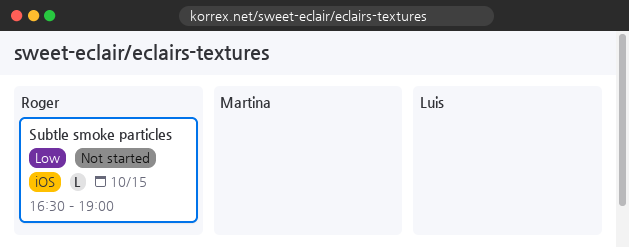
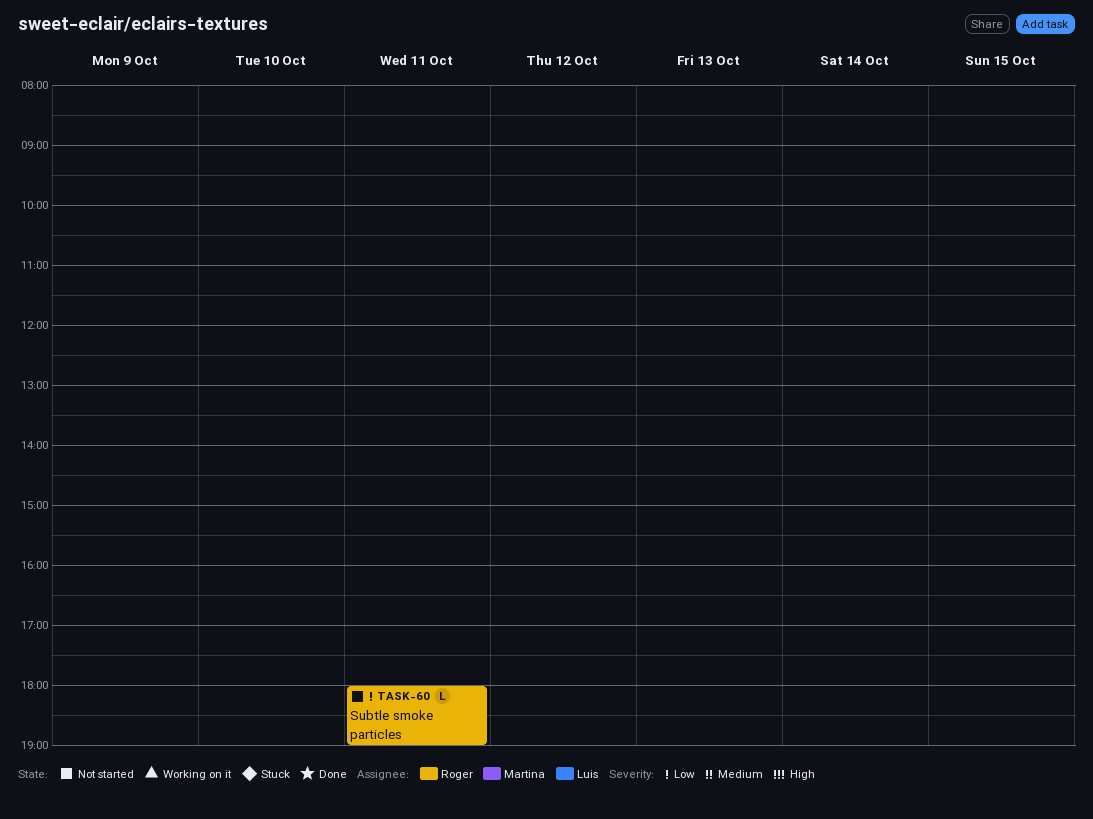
Subtle smoke particles, day: Oct 15 -> Oct 11
Subtle smoke particles, begins: 16:30 -> 18:00

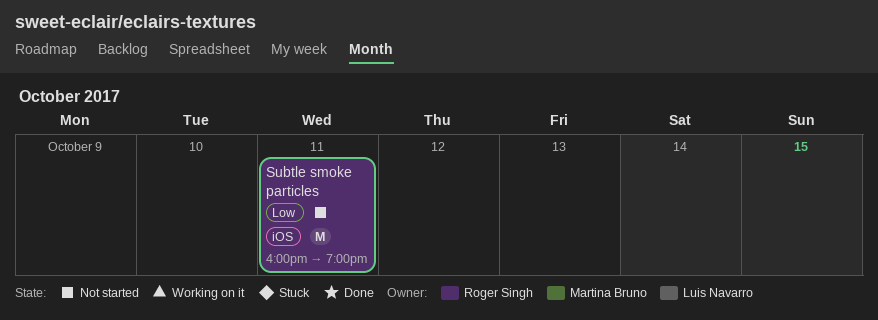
Subtle smoke particles, estimate: L -> M
Subtle smoke particles, begins: 18:00 -> 16:00

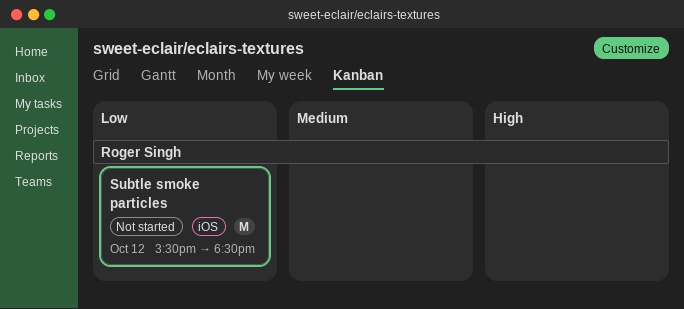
Subtle smoke particles, day: Oct 11 -> Oct 12
Subtle smoke particles, begins: 16:00 -> 15:30
Subtle smoke particles, ends: 19:00 -> 18:30

